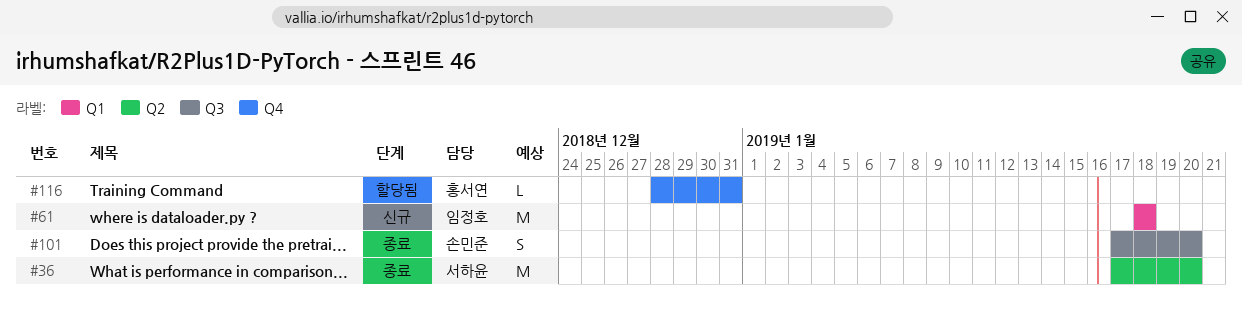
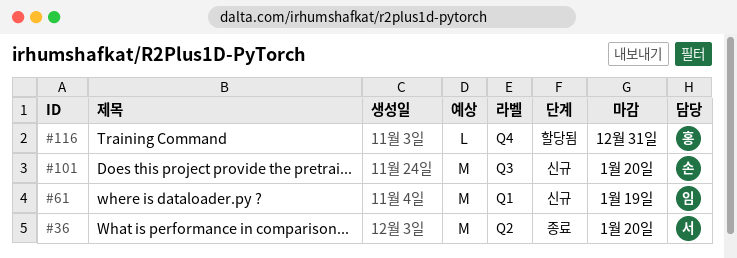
#61, due: Jan 18 -> Jan 19
#101, status: 종료 -> 신규
#101, estimate: S -> M

